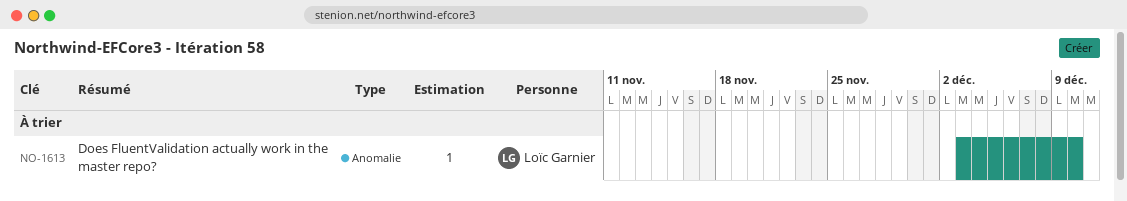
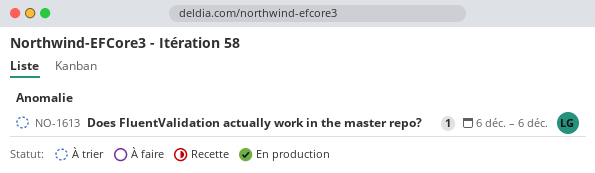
NO-1613, start: Dec 3 -> Dec 6
NO-1613, due: Dec 10 -> Dec 6

